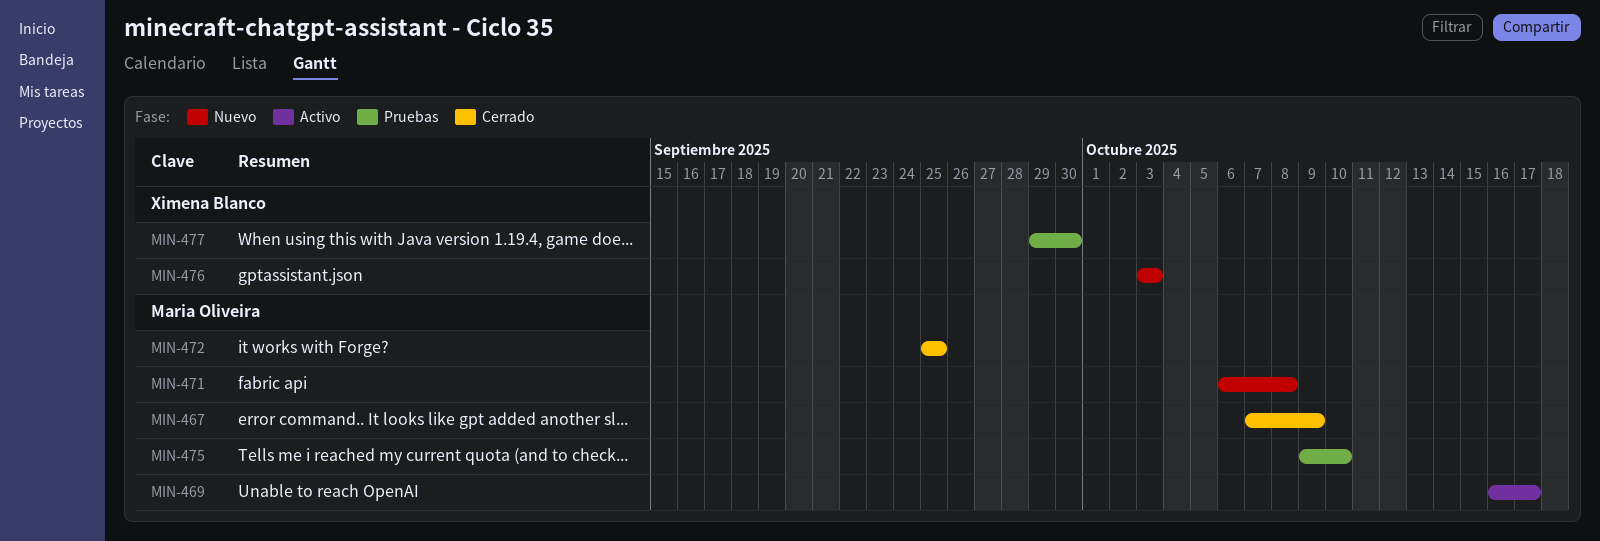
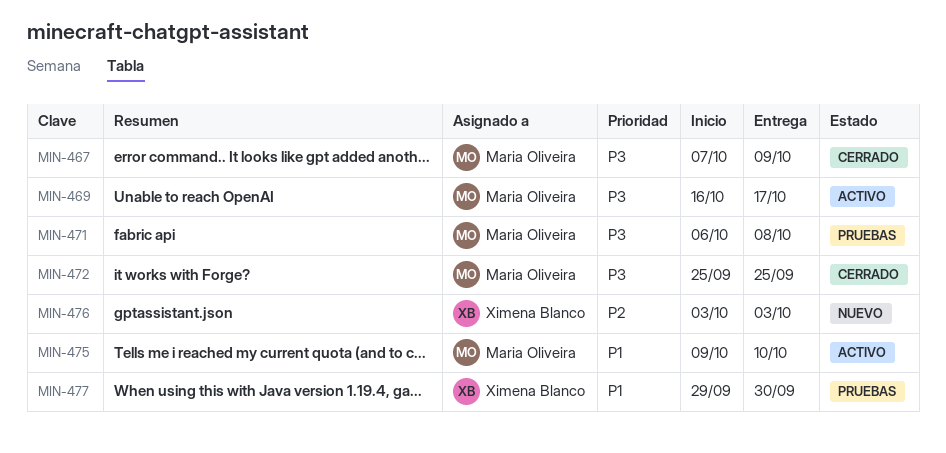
MIN-471, status: Nuevo -> Pruebas
MIN-475, status: Pruebas -> Activo

